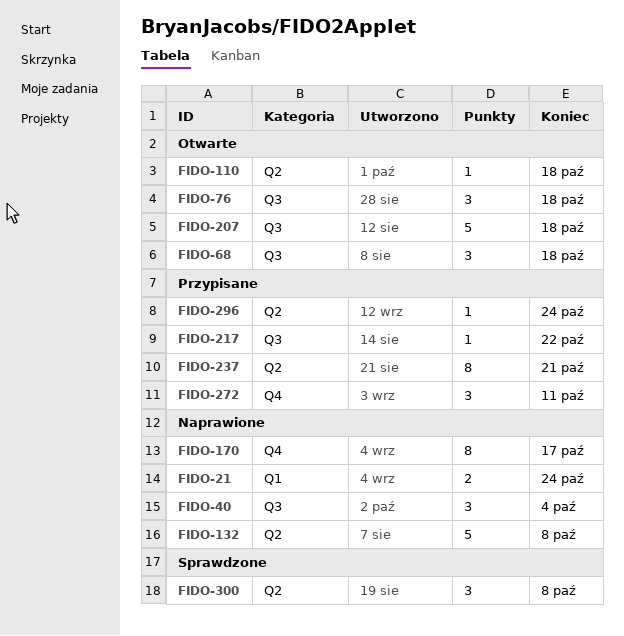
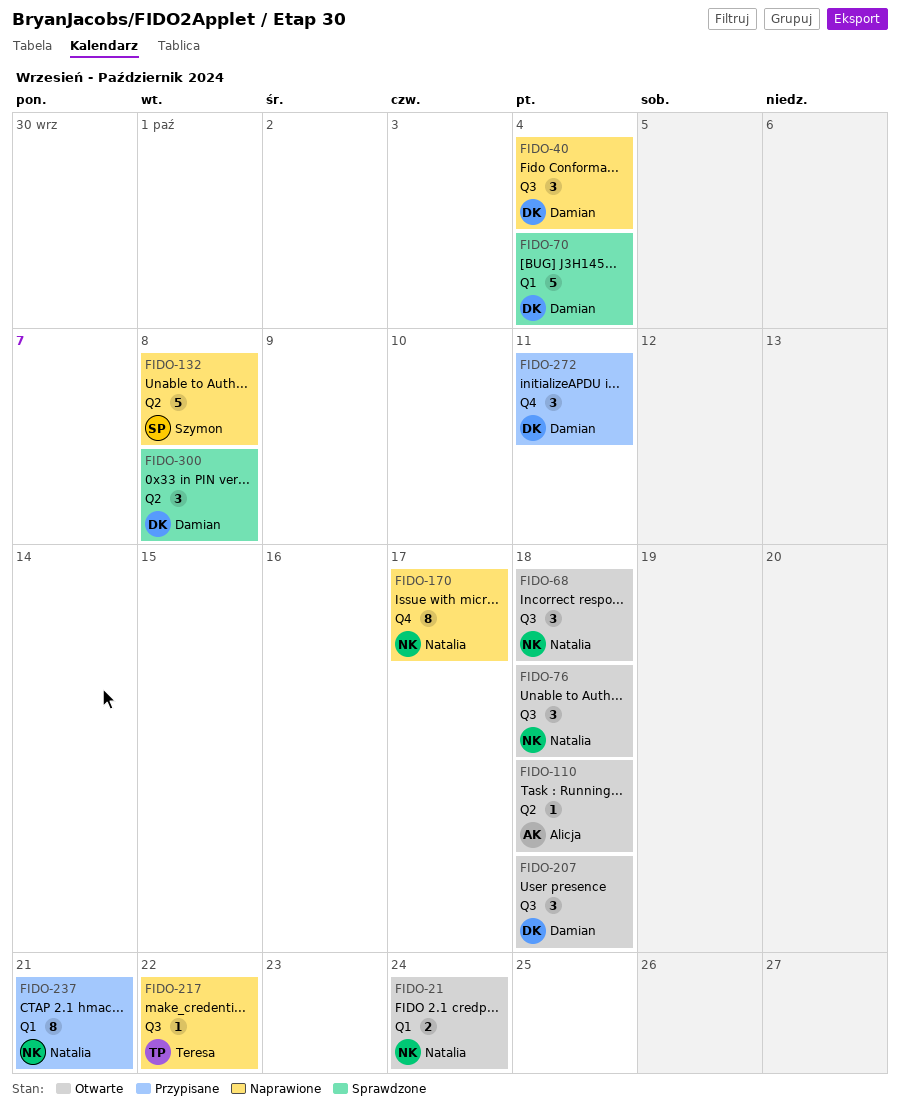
FIDO-21, status: Naprawione -> Otwarte
FIDO-70: none -> present
FIDO-207, estimate: 5 -> 3
FIDO-217, status: Przypisane -> Naprawione
FIDO-237, label: Q2 -> Q1
FIDO-296: present -> none

